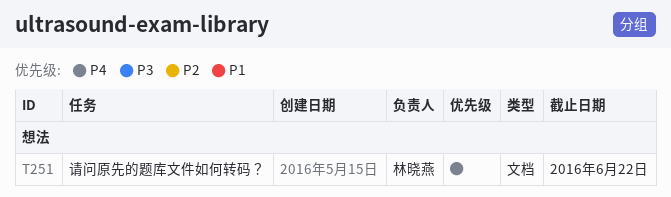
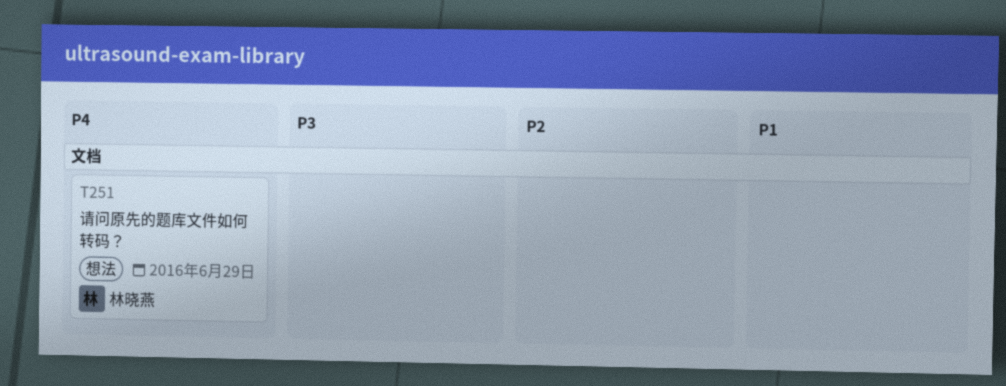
T251, due: Jun 22 -> Jun 29

